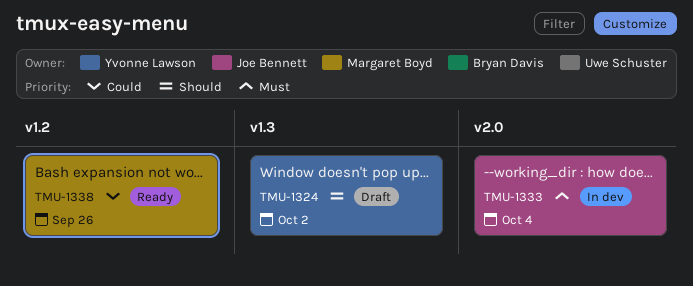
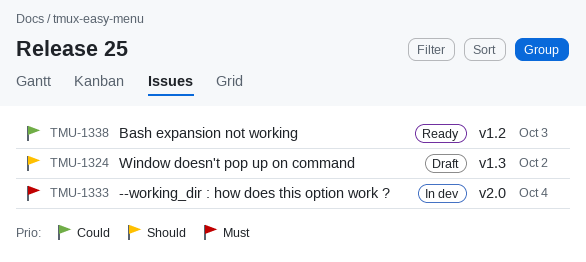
TMU-1338, due: Sep 26 -> Oct 3

